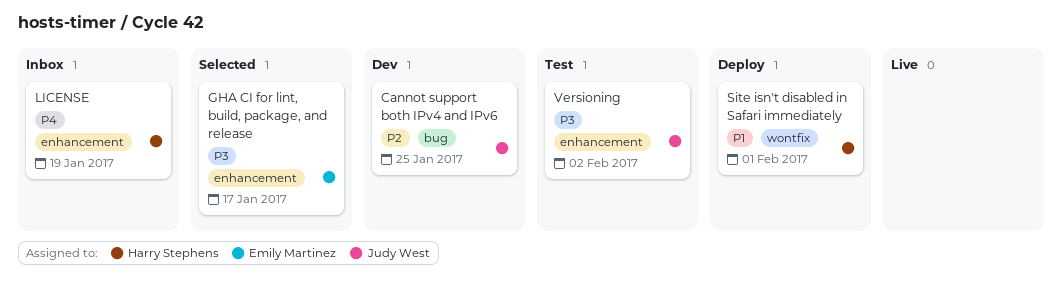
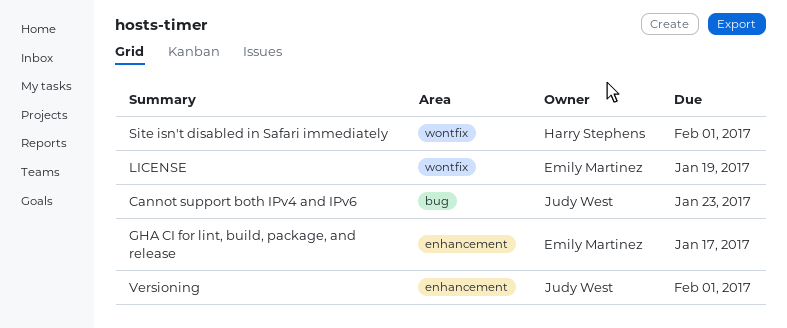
Cannot support both IPv4 and IPv6, due: Jan 25 -> Jan 23
LICENSE, owner: Harry Stephens -> Emily Martinez
LICENSE, label: enhancement -> wontfix
Versioning, due: Feb 2 -> Feb 1

